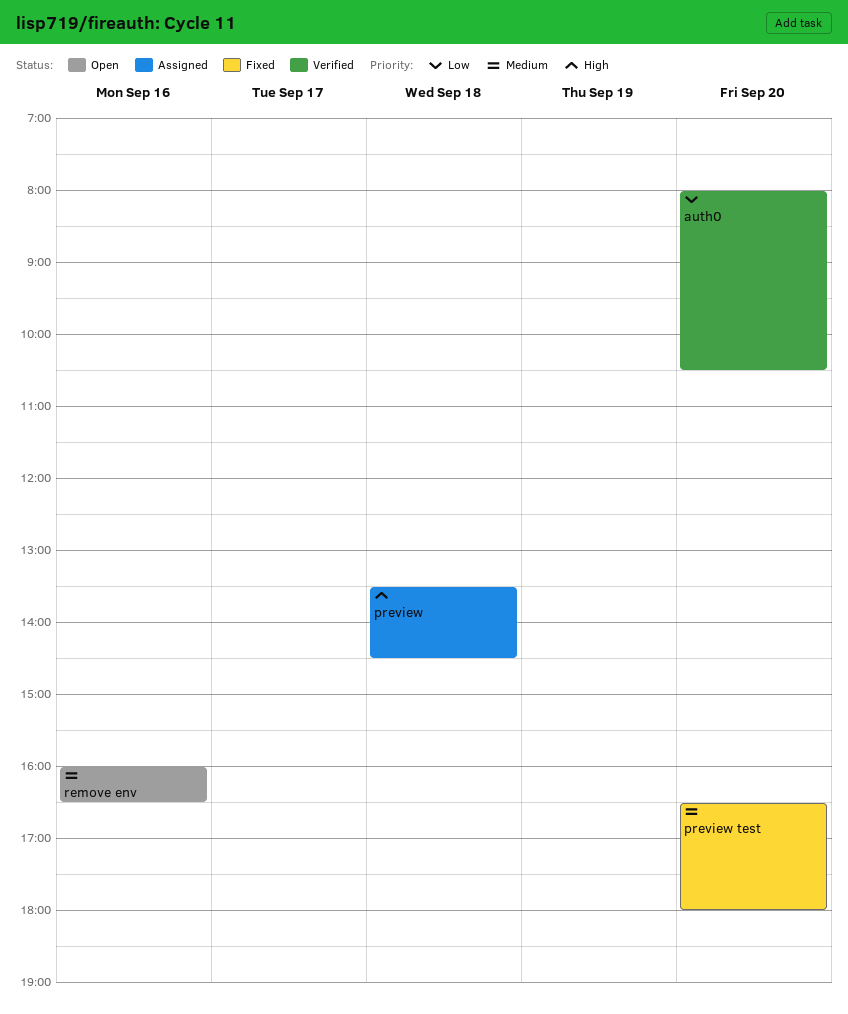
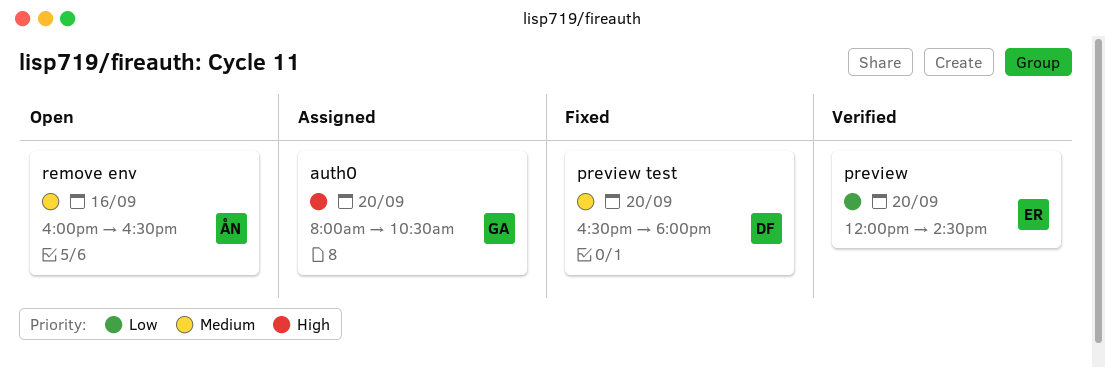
auth0, status: Verified -> Assigned
auth0, priority: Low -> High
preview, status: Assigned -> Verified
preview, priority: High -> Low
preview, day: Sep 18 -> Sep 20
preview, begins: 13:30 -> 12:00

